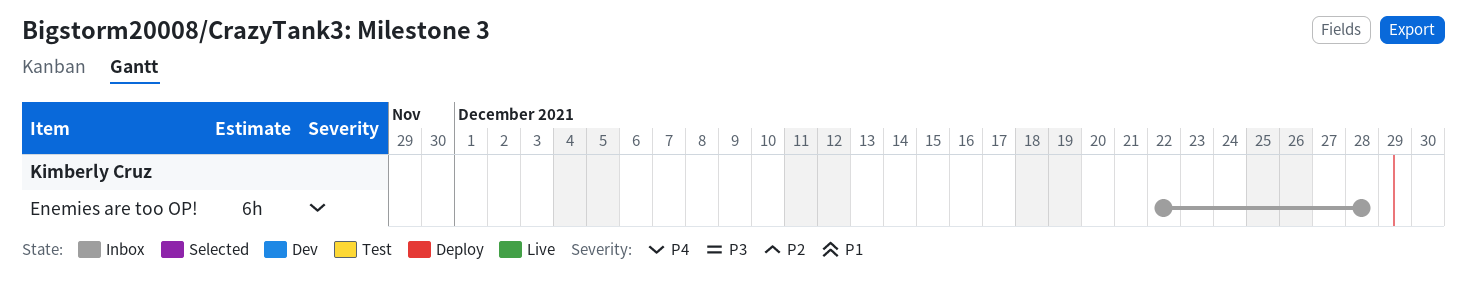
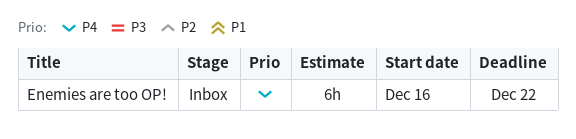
Enemies are too OP!, start: Dec 22 -> Dec 16
Enemies are too OP!, due: Dec 28 -> Dec 22

